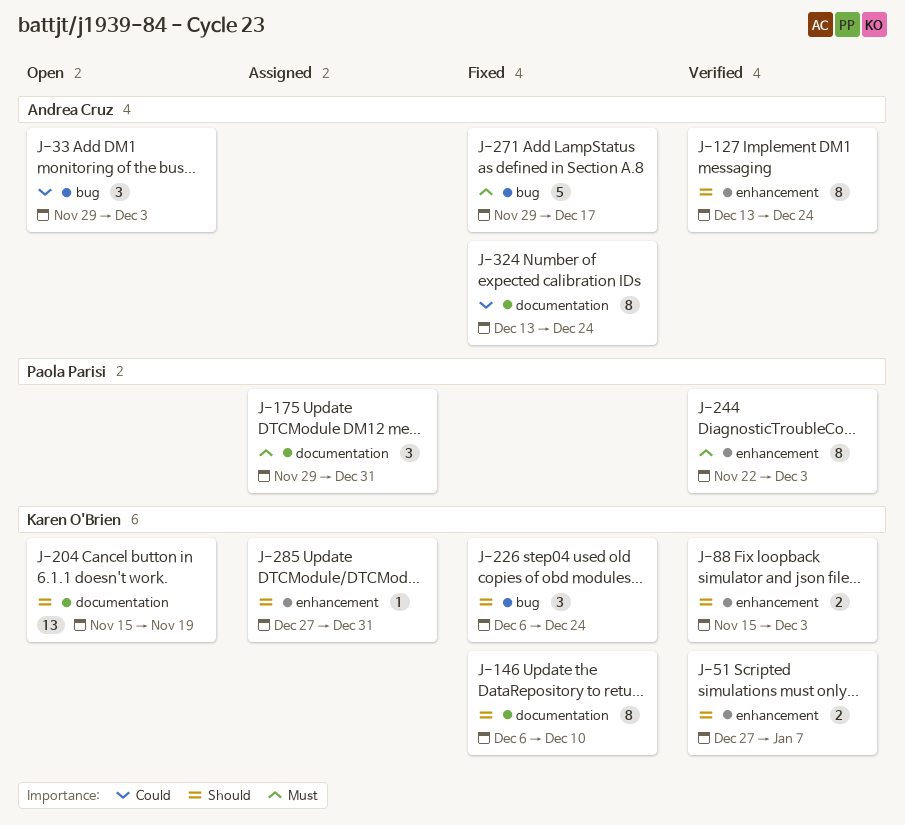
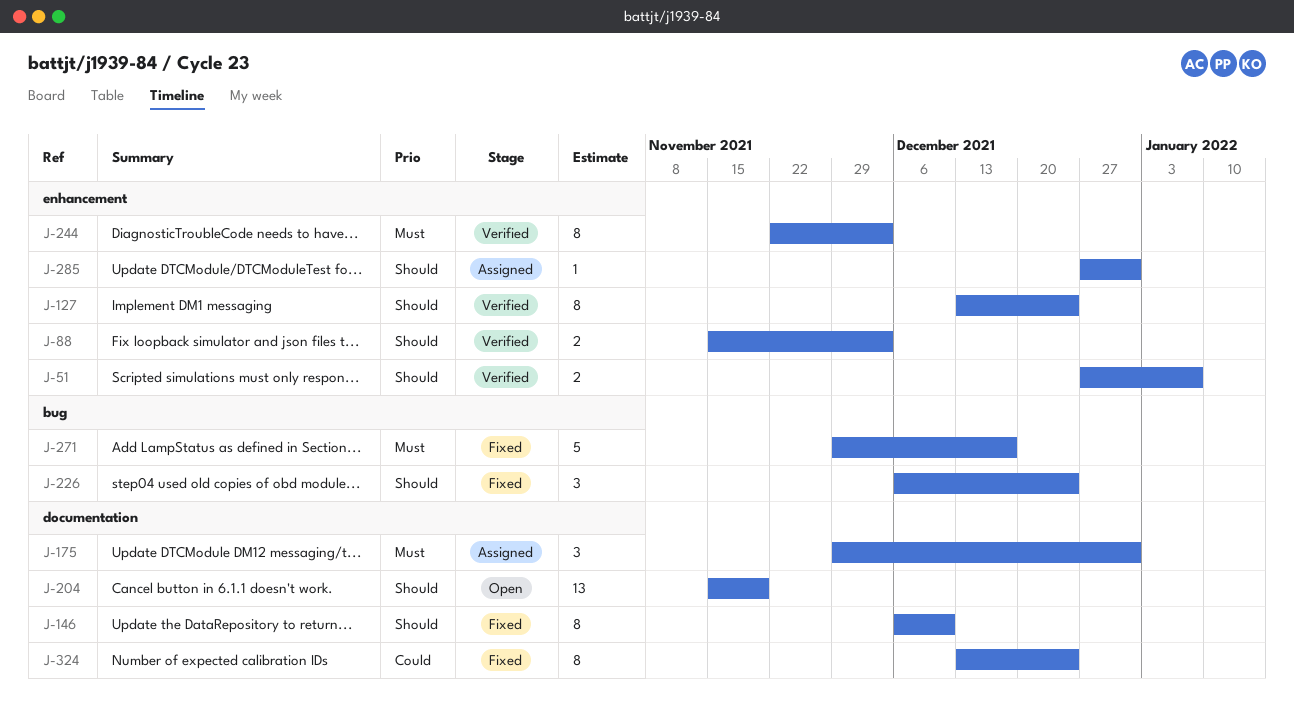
J-33: present -> none

